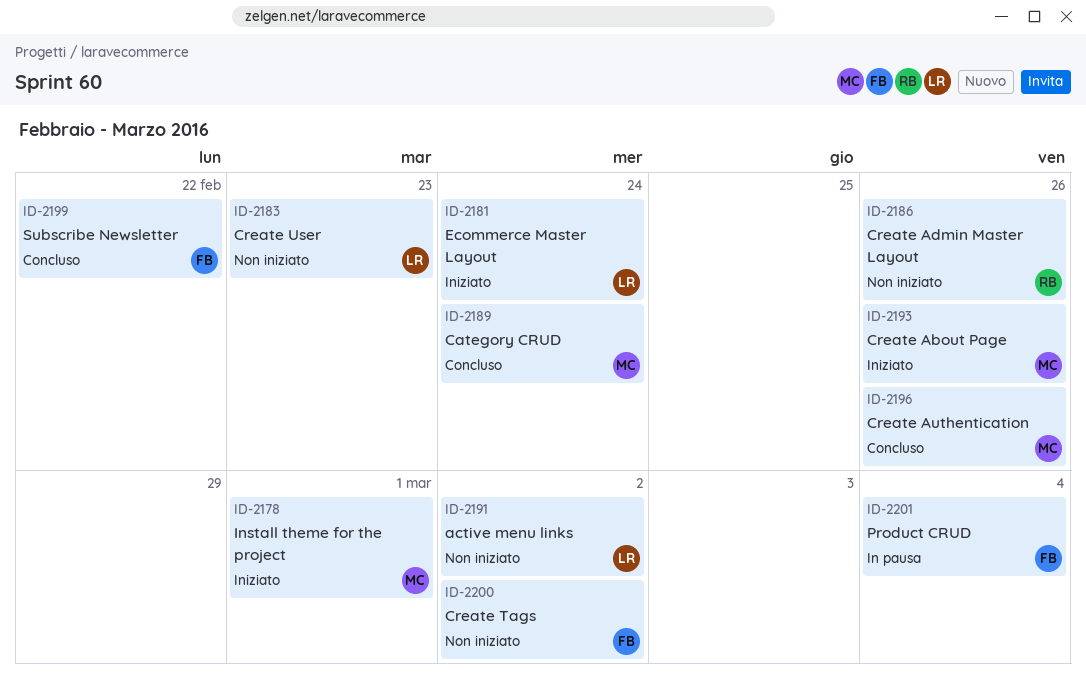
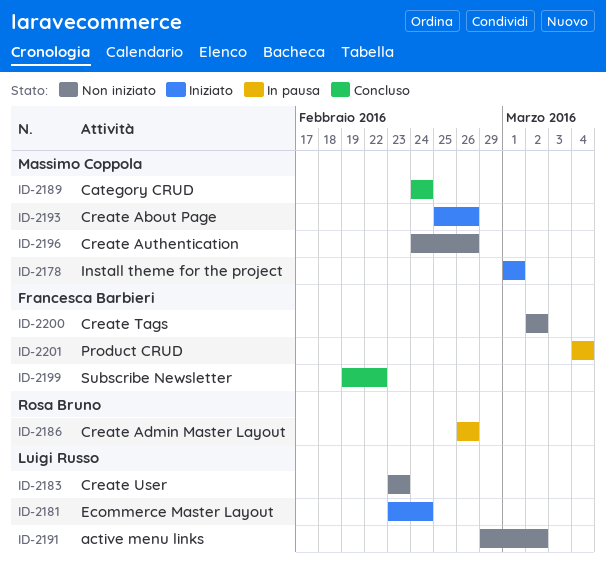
ID-2186, status: Non iniziato -> In pausa
ID-2196, status: Concluso -> Non iniziato

